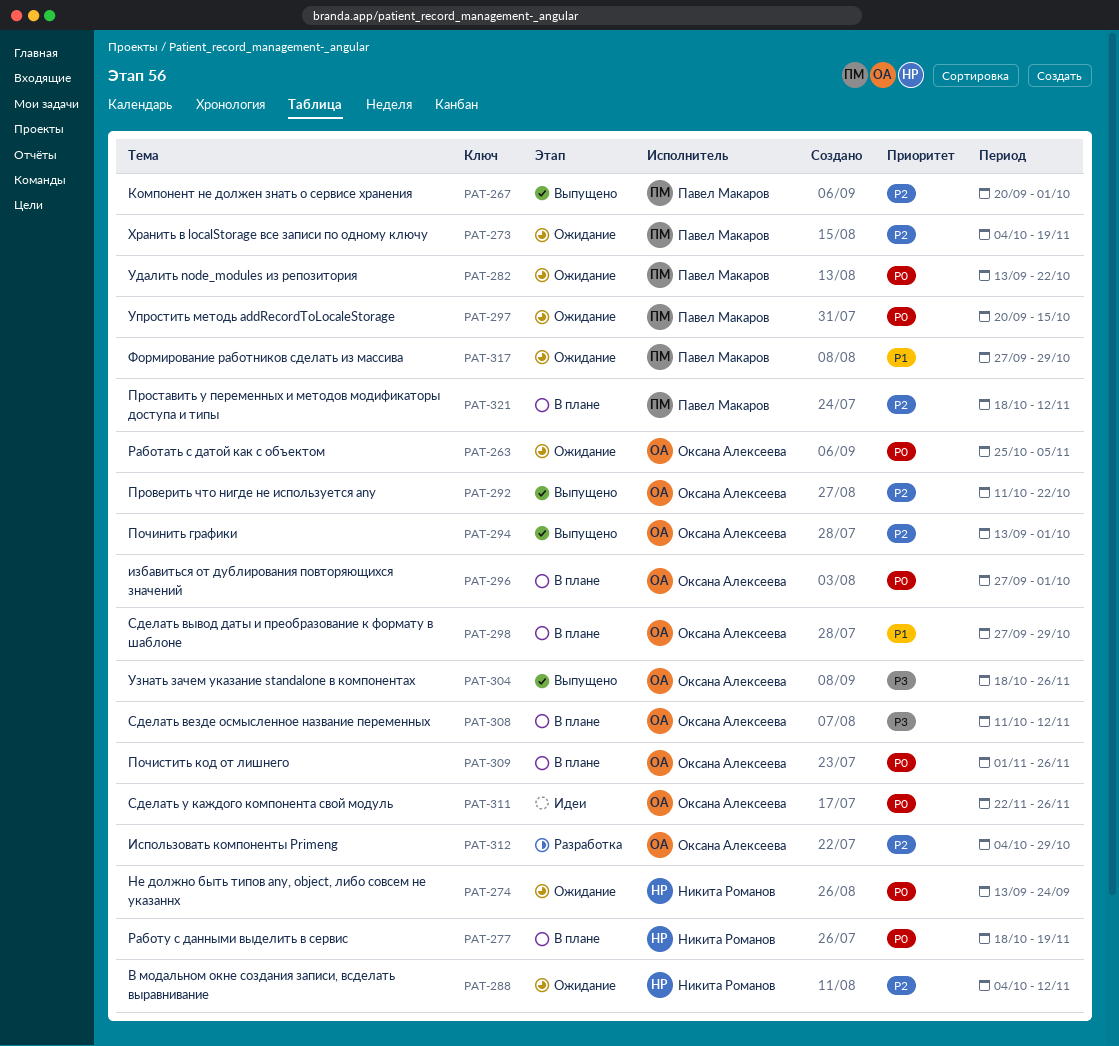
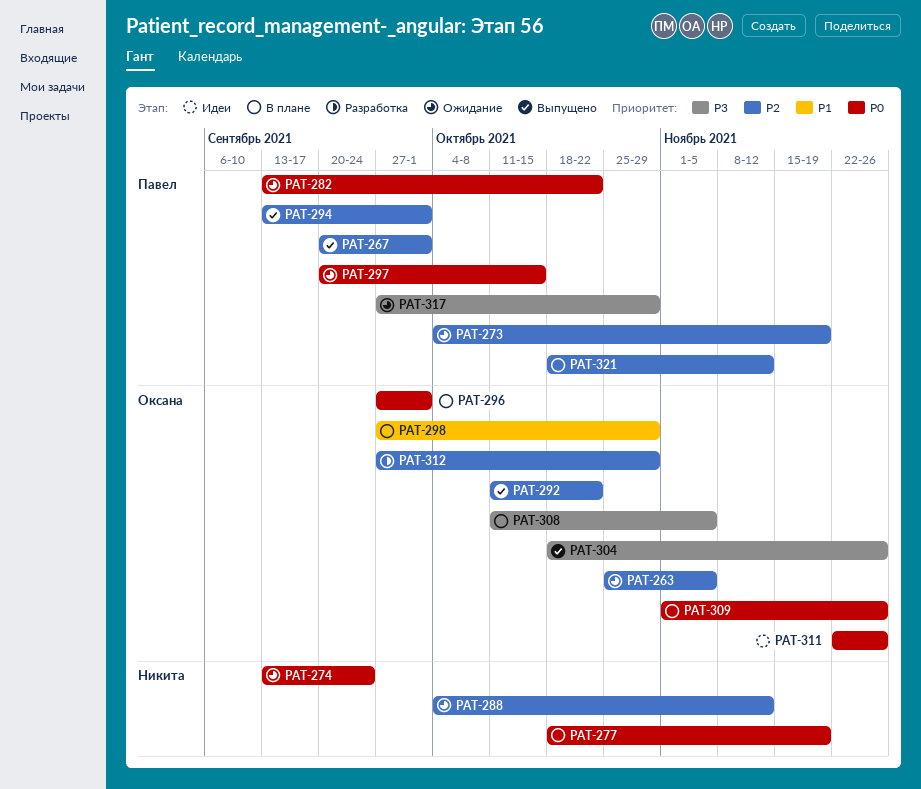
PAT-263, priority: P0 -> P2
PAT-294, owner: Оксана Алексеева -> Павел Макаров
PAT-308, due: Nov 12 -> Nov 5
PAT-312, start: Oct 4 -> Sep 27
PAT-317, priority: P1 -> P3

